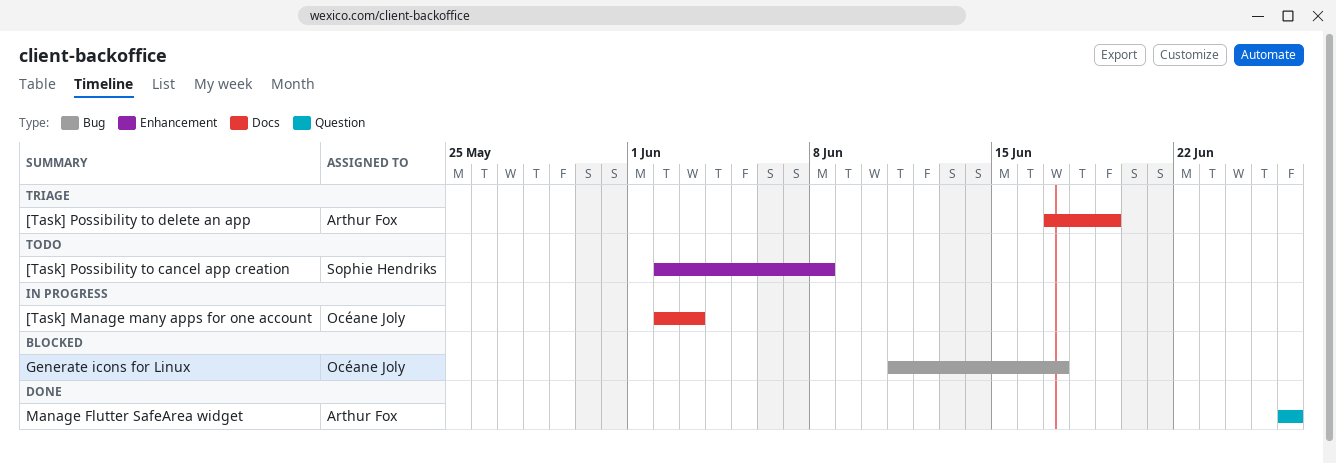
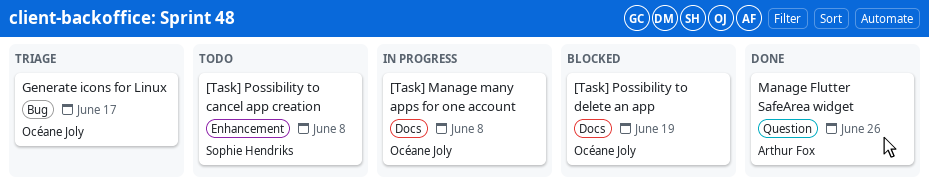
[Task] Manage many apps for one account, due: Jun 3 -> Jun 8
[Task] Possibility to delete an app, status: Triage -> Blocked
[Task] Possibility to delete an app, owner: Arthur Fox -> Océane Joly
Generate icons for Linux, status: Blocked -> Triage

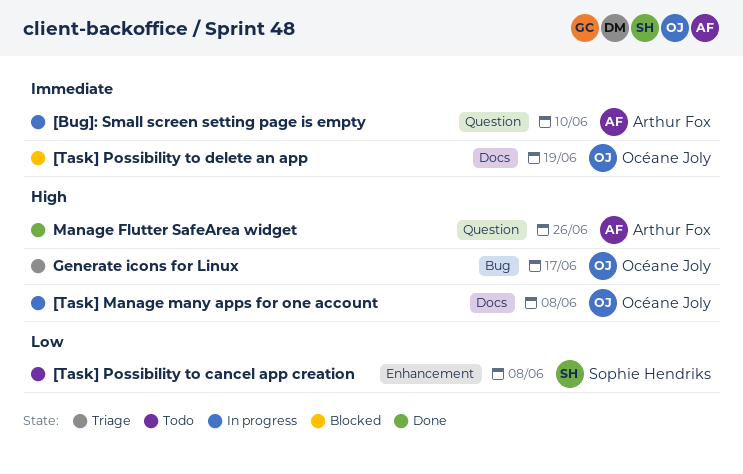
[Bug]: Small screen setting page is empty: none -> present

